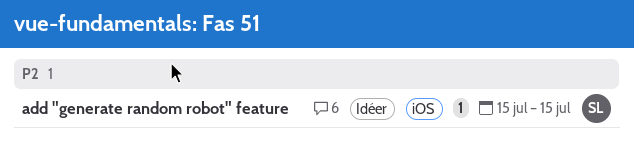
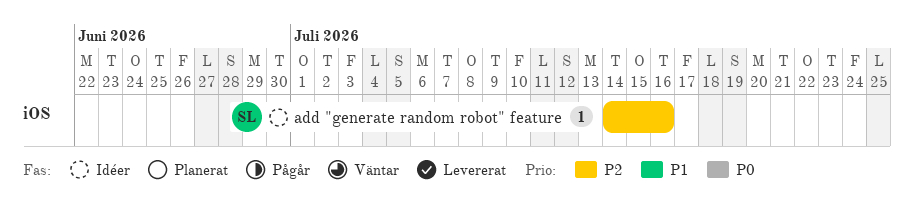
add "generate random robot" feature, start: Jul 15 -> Jul 14
add "generate random robot" feature, due: Jul 15 -> Jul 16

